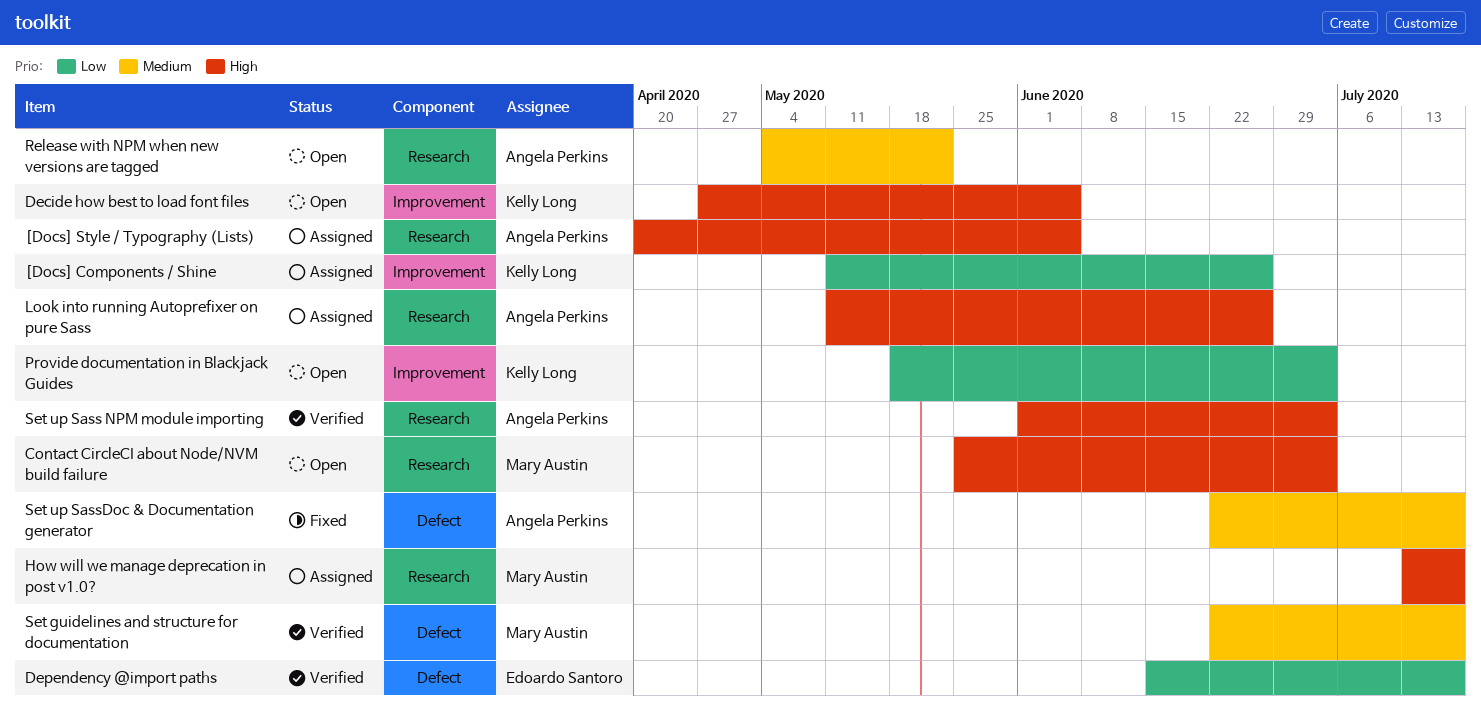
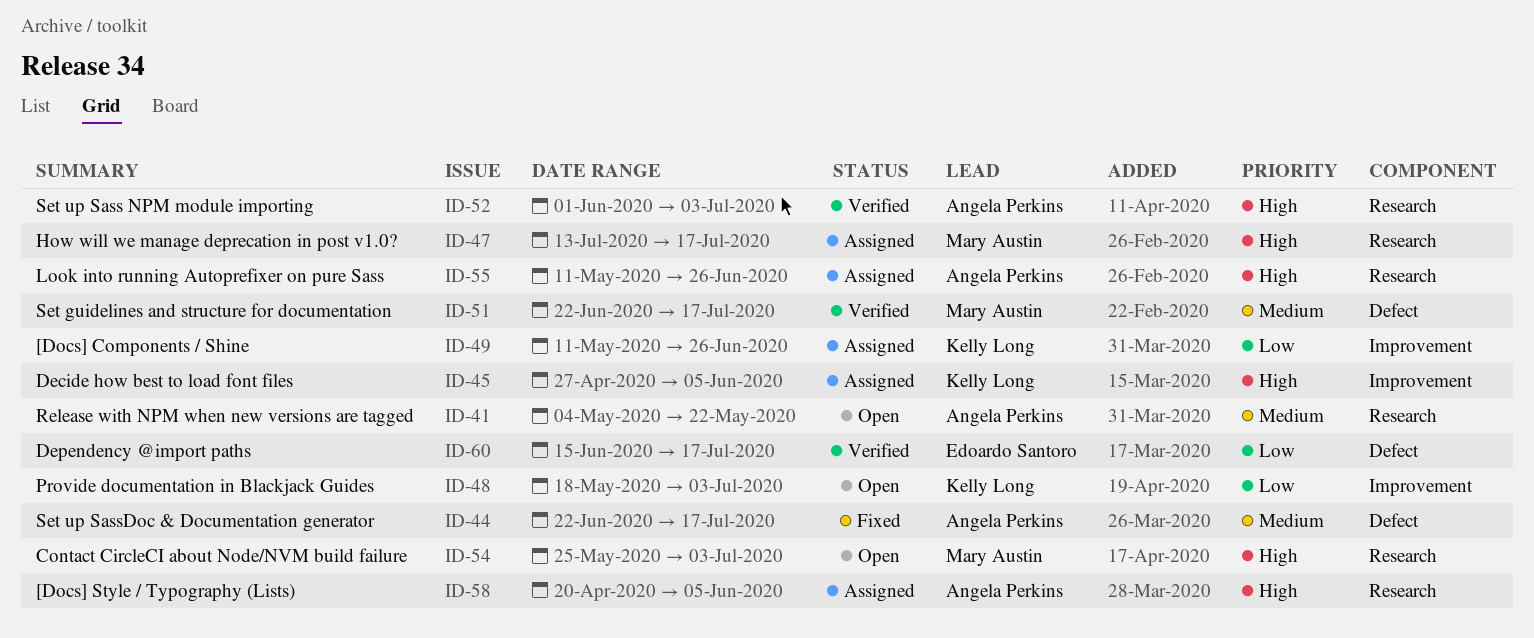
Decide how best to load font files, status: Open -> Assigned

